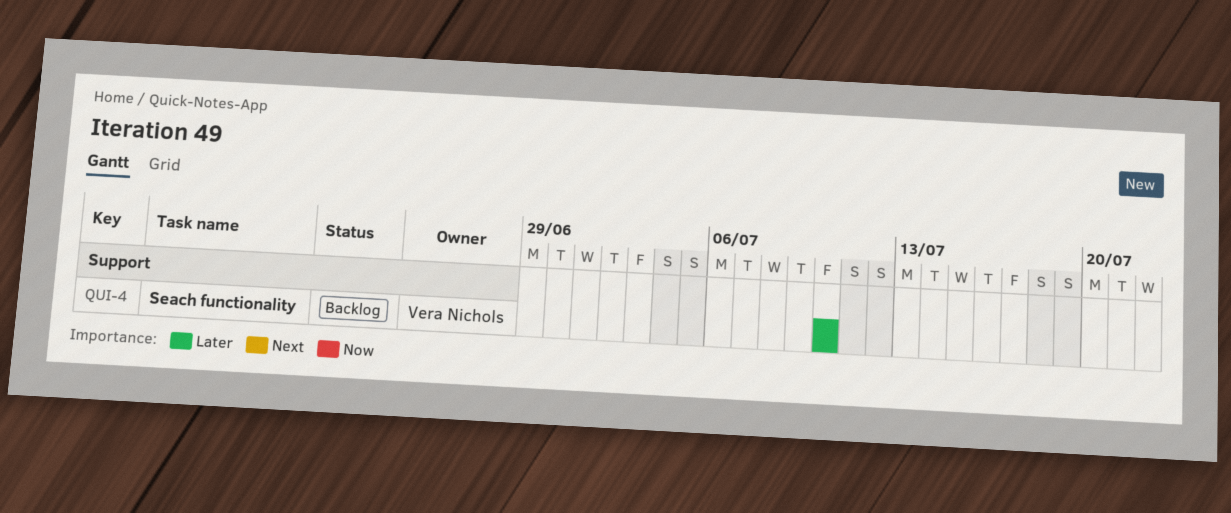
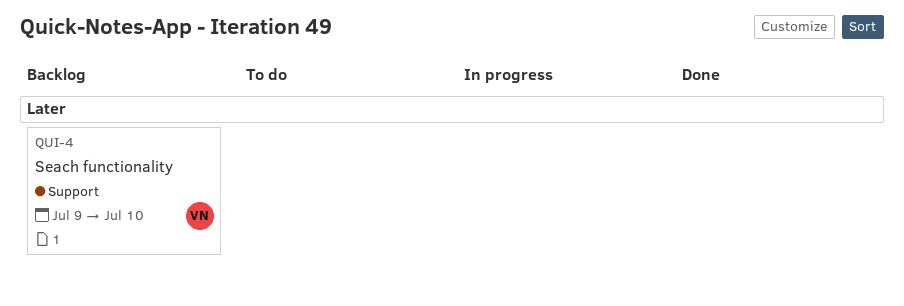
QUI-4, start: Jul 10 -> Jul 9

